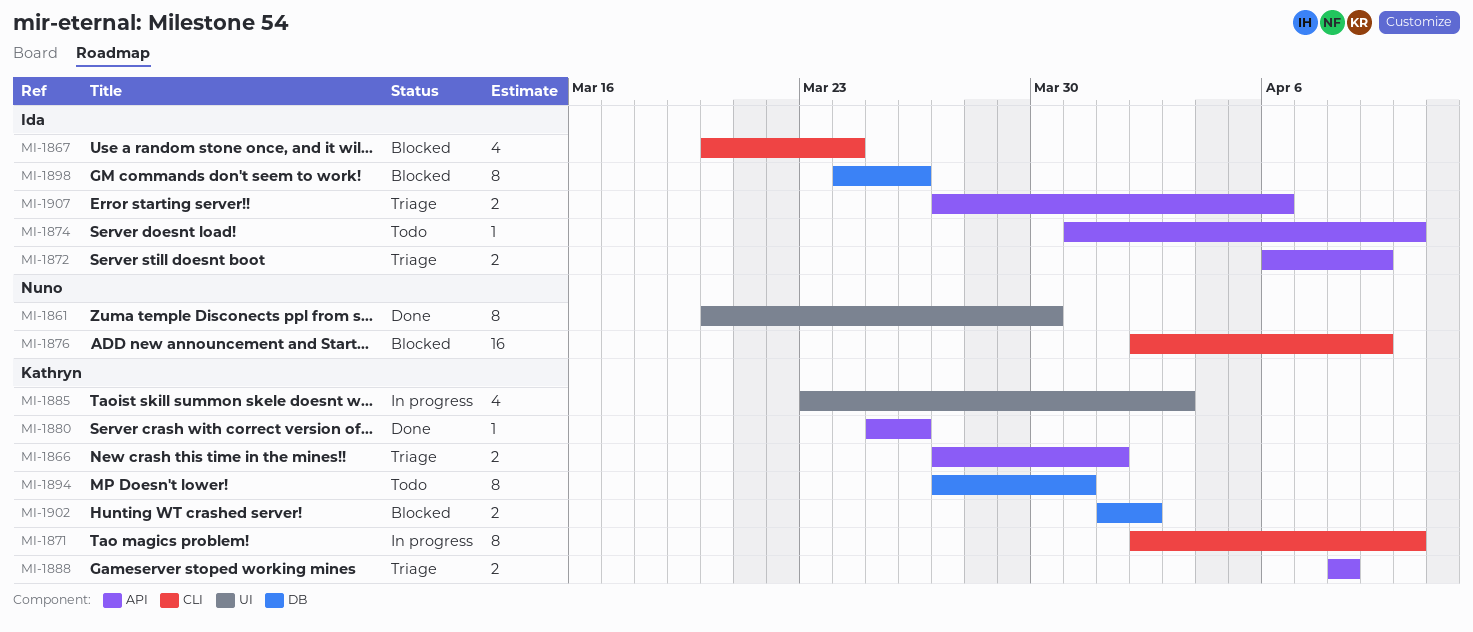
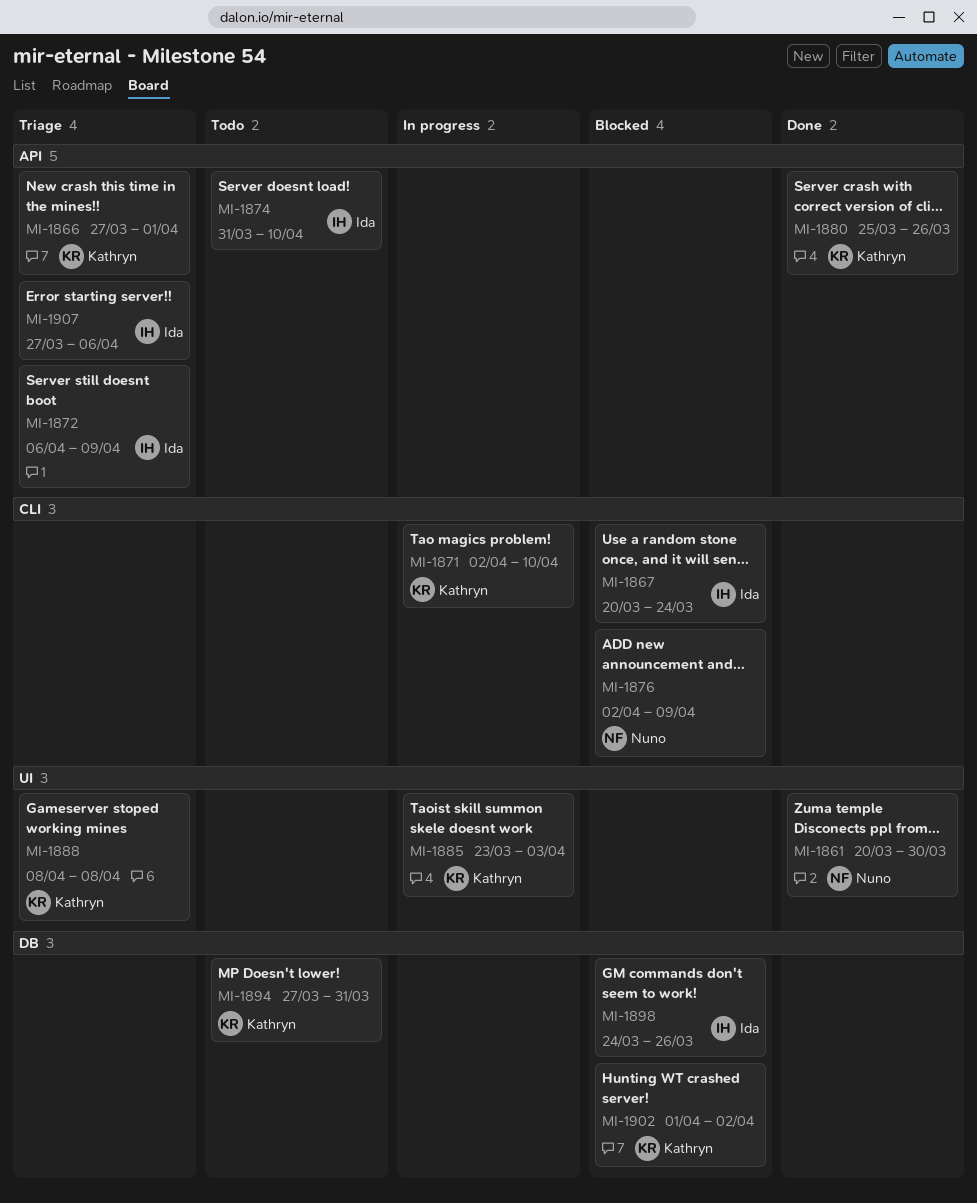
MI-1888, label: API -> UI

